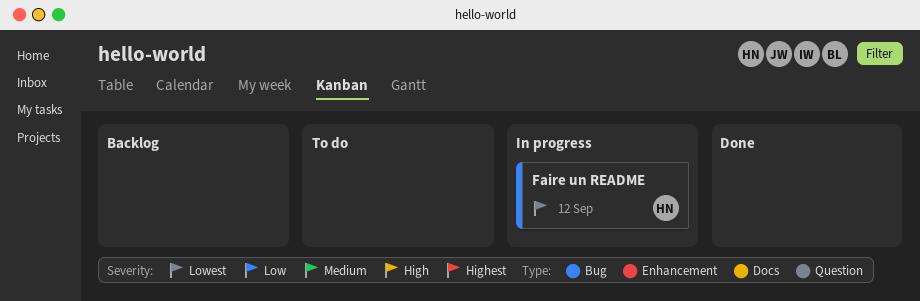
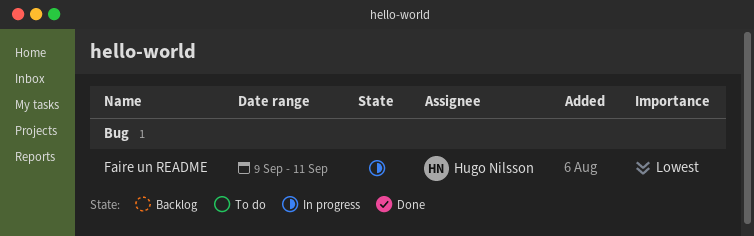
Faire un README, due: Sep 12 -> Sep 11

